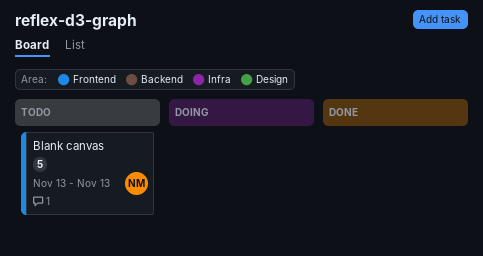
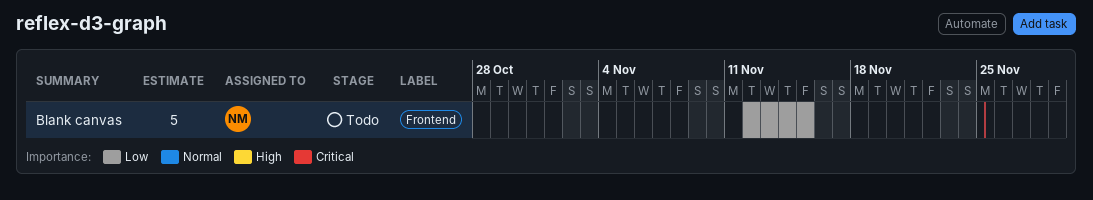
Blank canvas, start: Nov 13 -> Nov 12
Blank canvas, due: Nov 13 -> Nov 15

